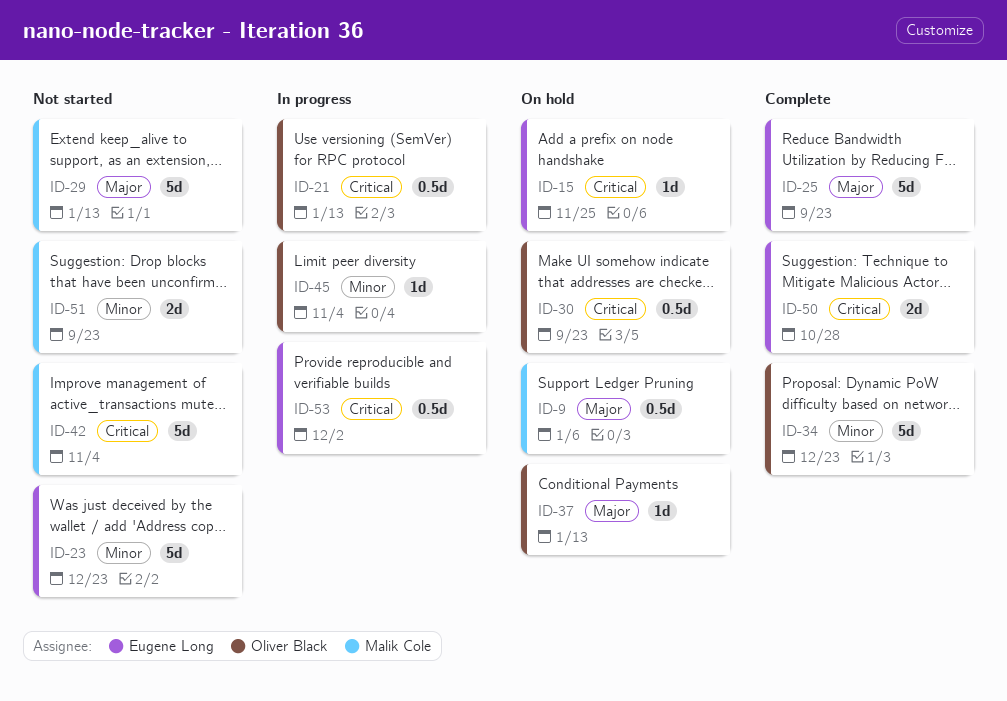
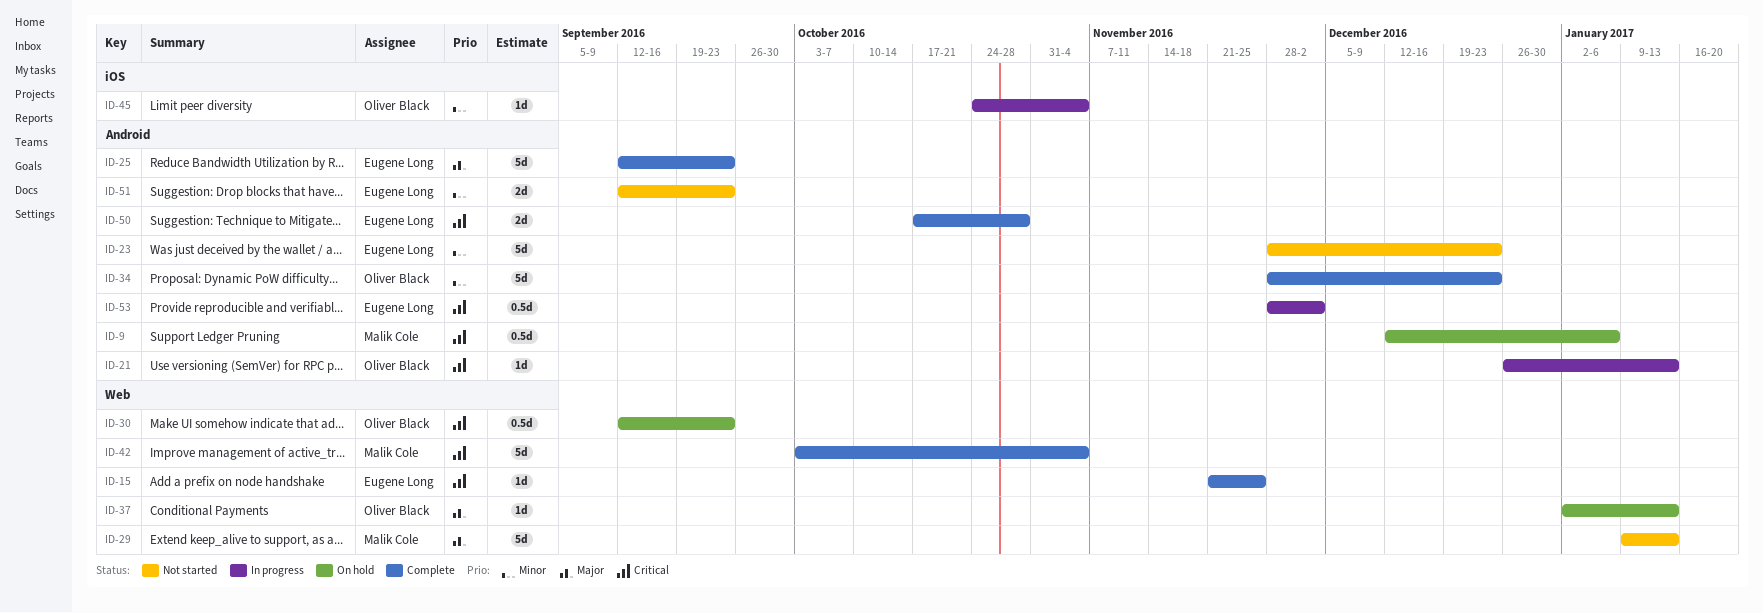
ID-9, priority: Major -> Critical
ID-15, status: On hold -> Complete
ID-21, estimate: 0.5d -> 1d
ID-42, status: Not started -> Complete
ID-51, owner: Malik Cole -> Eugene Long

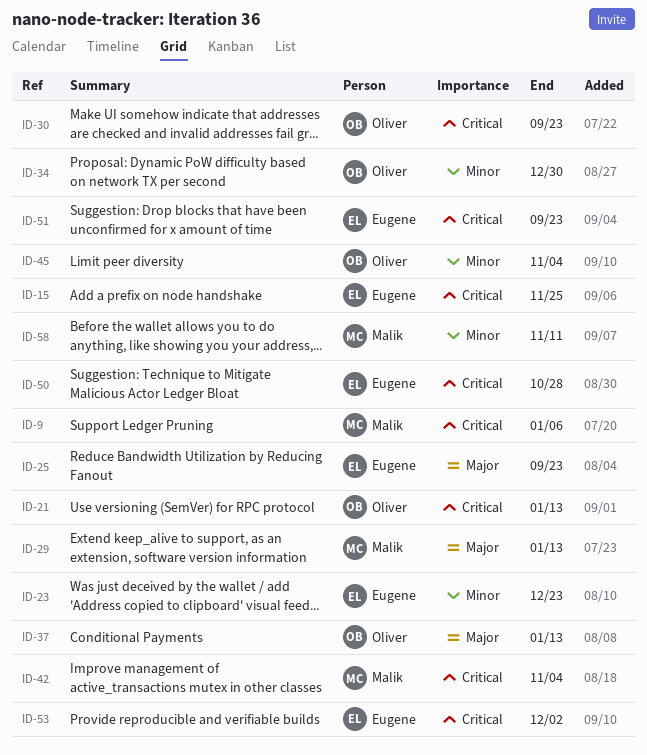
ID-34, due: Dec 23 -> Dec 30
ID-51, priority: Minor -> Critical
ID-58: none -> present

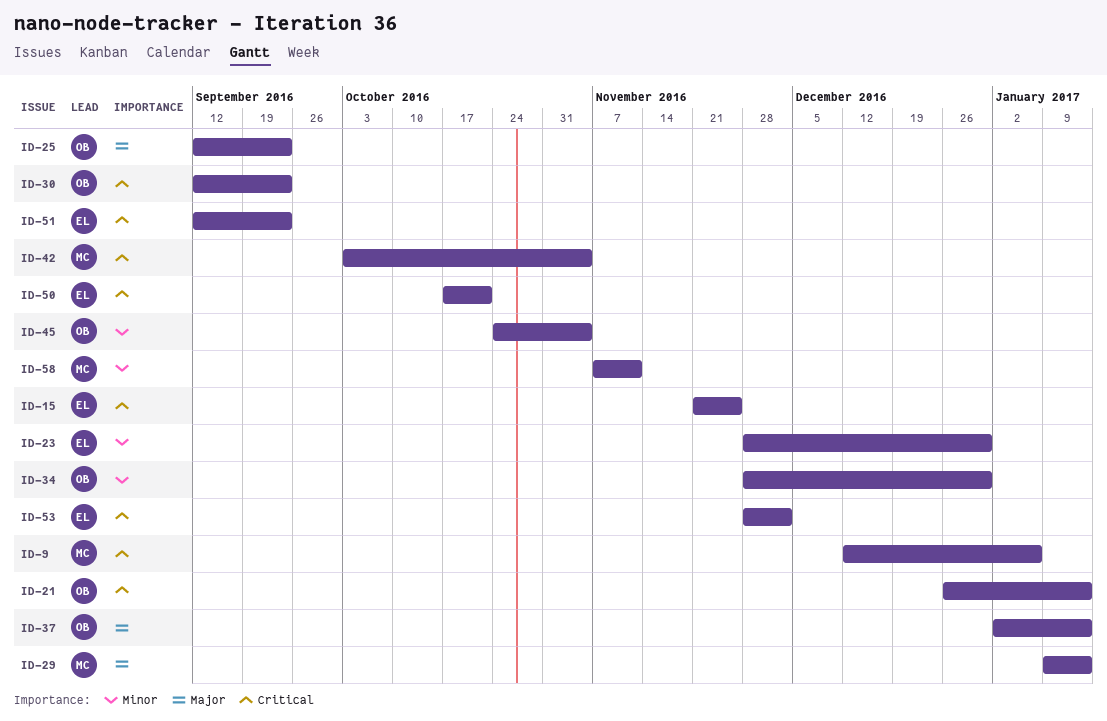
ID-23, due: Dec 23 -> Dec 30
ID-25, owner: Eugene -> Oliver
ID-50, due: Oct 28 -> Oct 21

